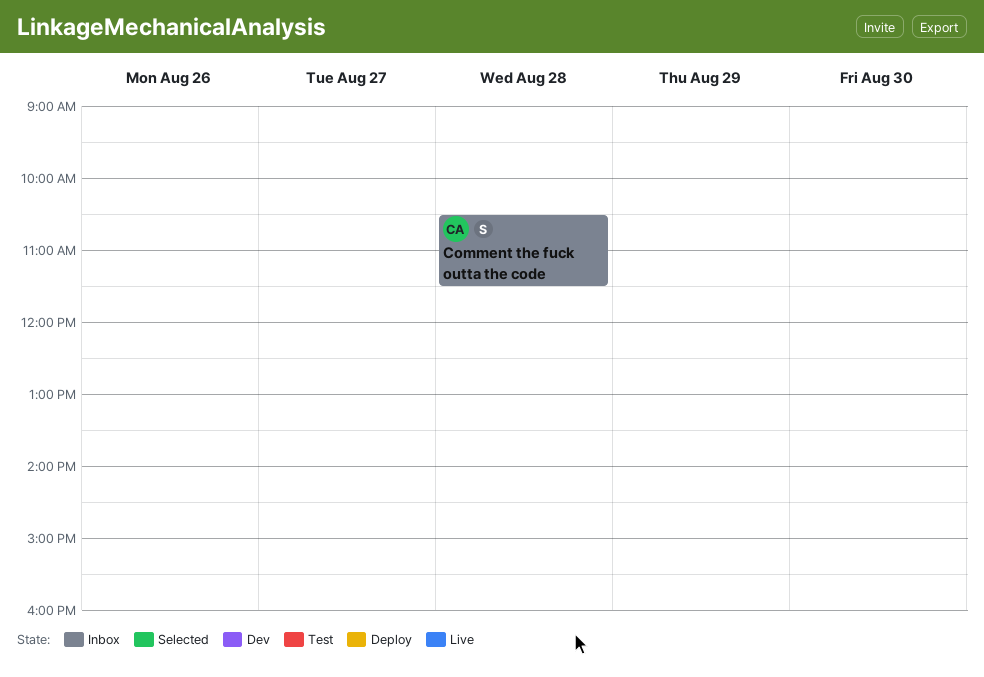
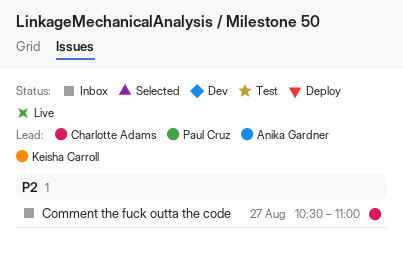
Comment the fuck outta the code, day: Aug 28 -> Aug 27
Comment the fuck outta the code, ends: 11:30 -> 11:00

